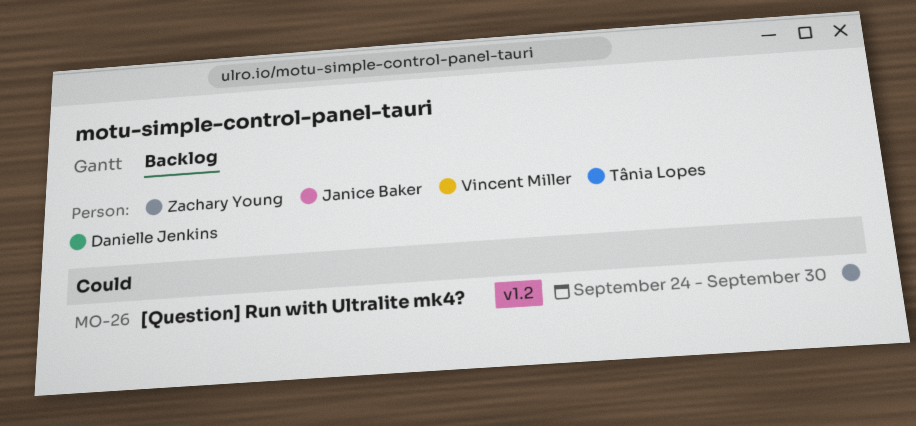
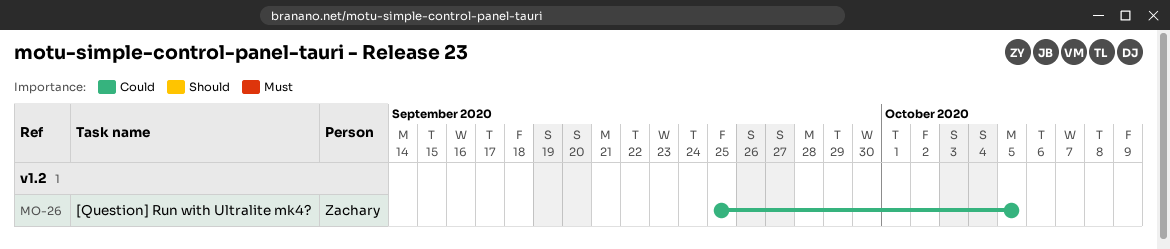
MO-26, start: Sep 24 -> Sep 25
MO-26, due: Sep 30 -> Oct 5

